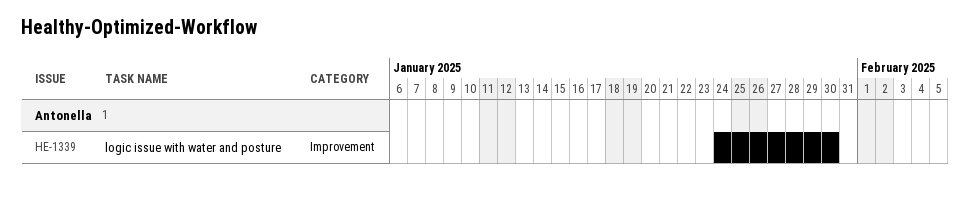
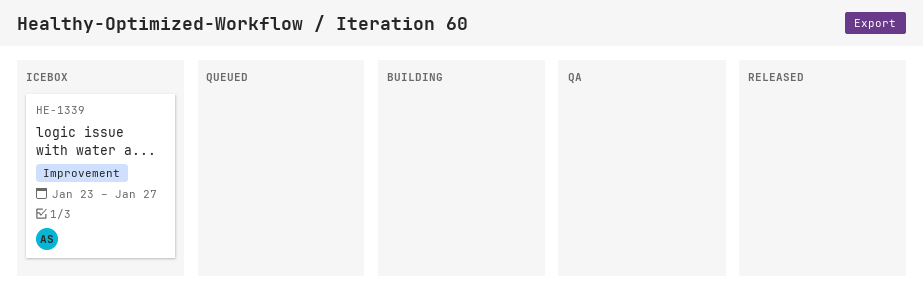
HE-1339, start: Jan 24 -> Jan 23
HE-1339, due: Jan 30 -> Jan 27

